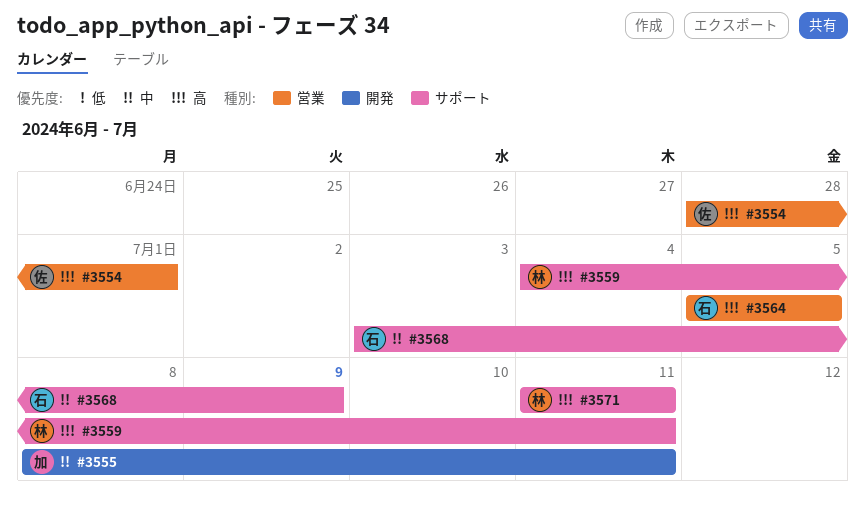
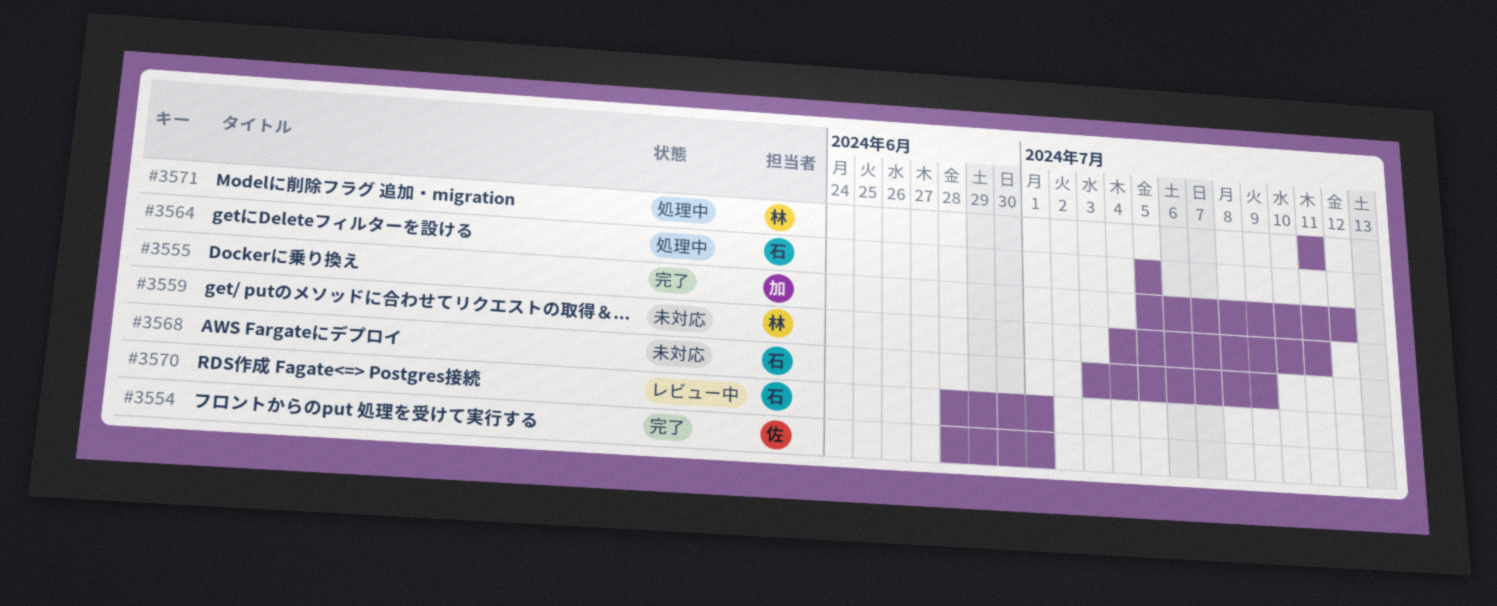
#3555, start: Jul 8 -> Jul 5
#3555, due: Jul 11 -> Jul 12
#3570: none -> present

